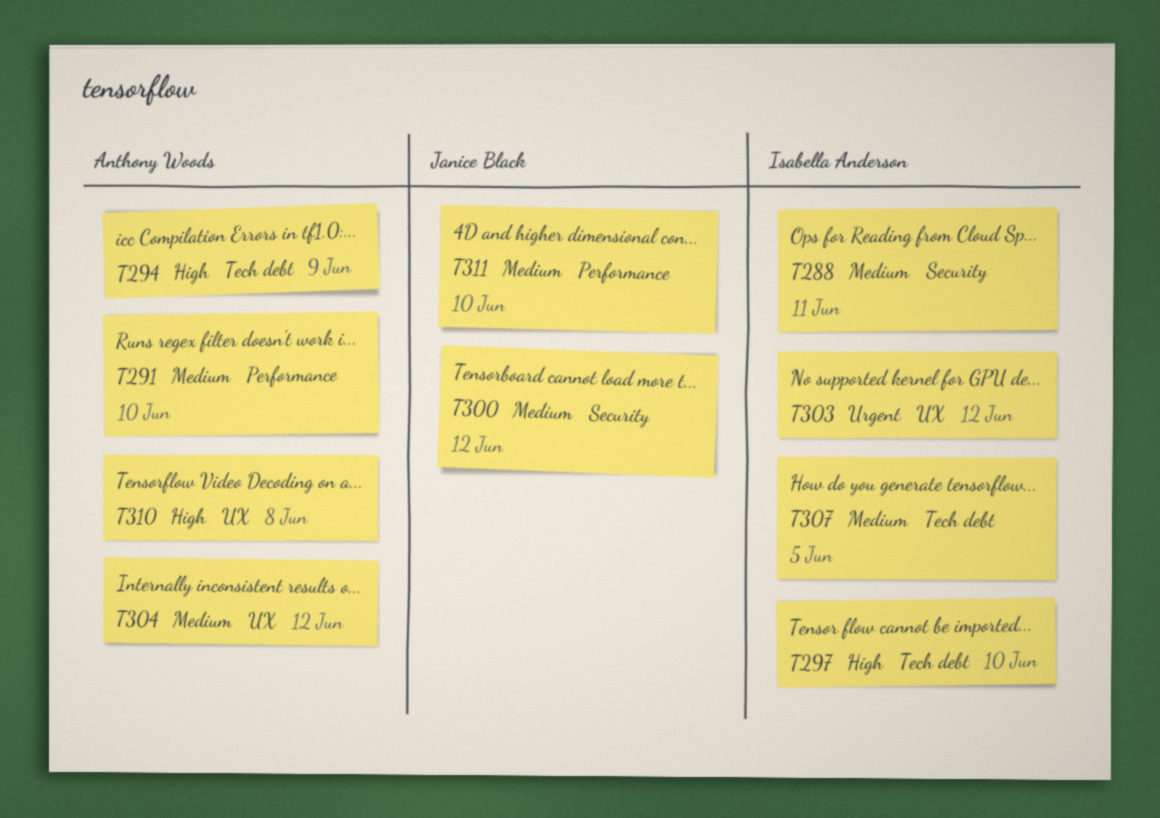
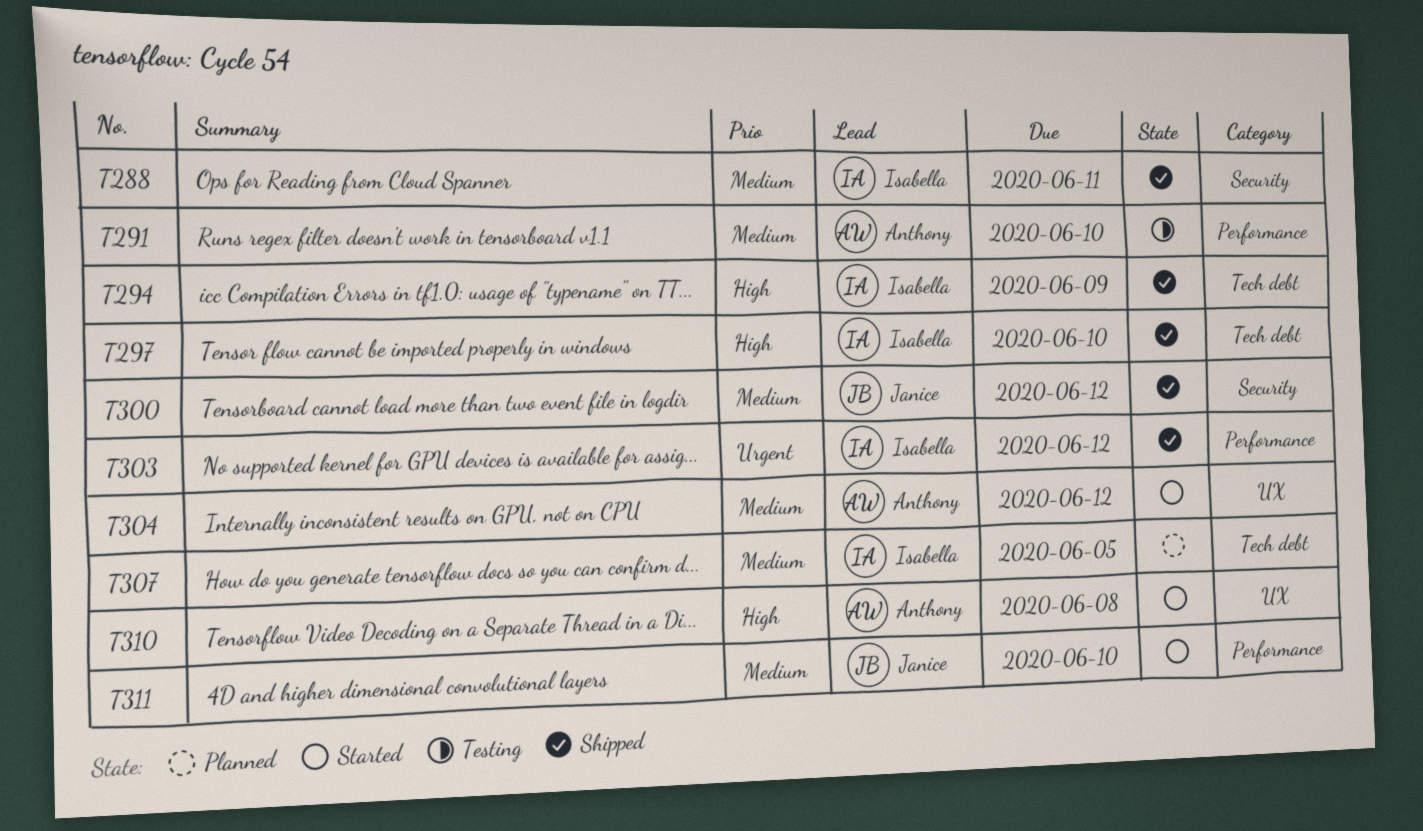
T294, owner: Anthony Woods -> Isabella Anderson
T303, label: UX -> Performance

